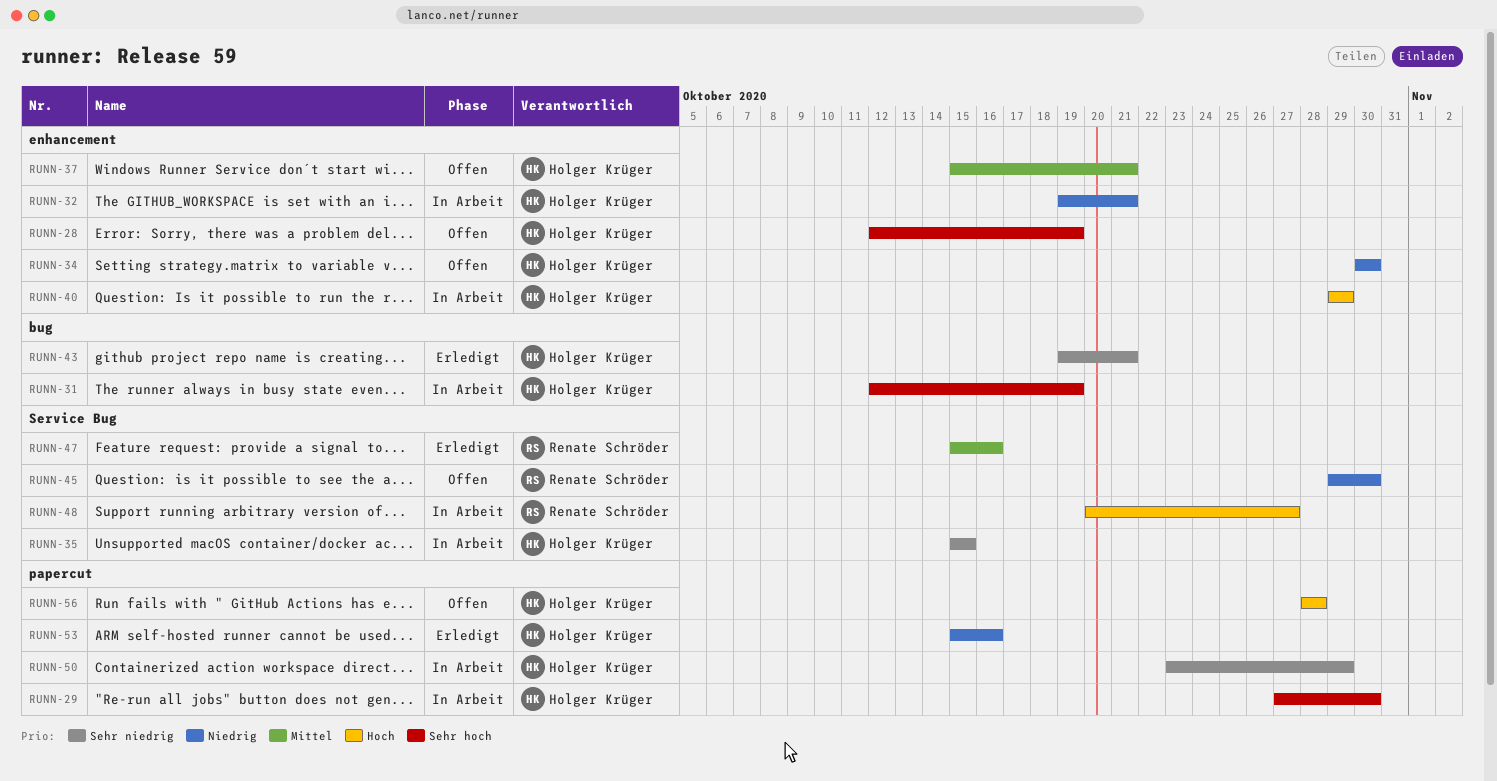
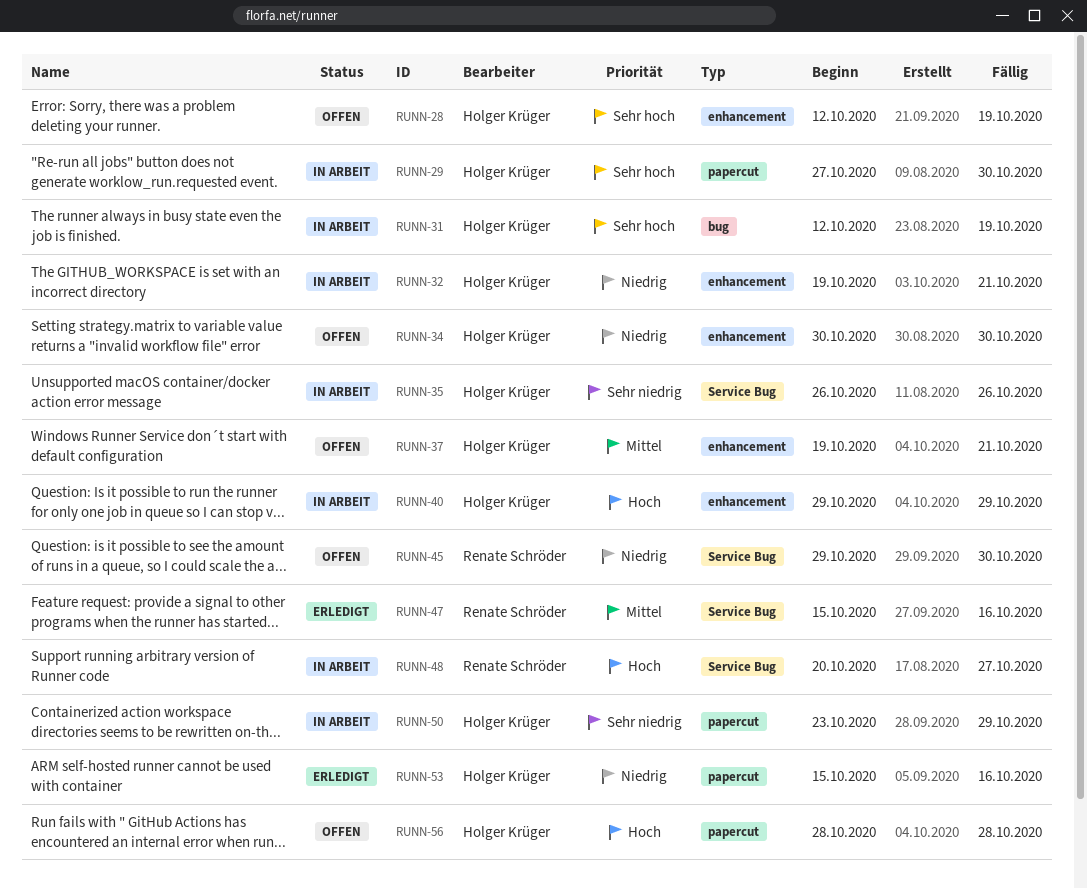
RUNN-35, start: Oct 15 -> Oct 26
RUNN-35, due: Oct 15 -> Oct 26
RUNN-37, start: Oct 15 -> Oct 19
RUNN-43: present -> none

